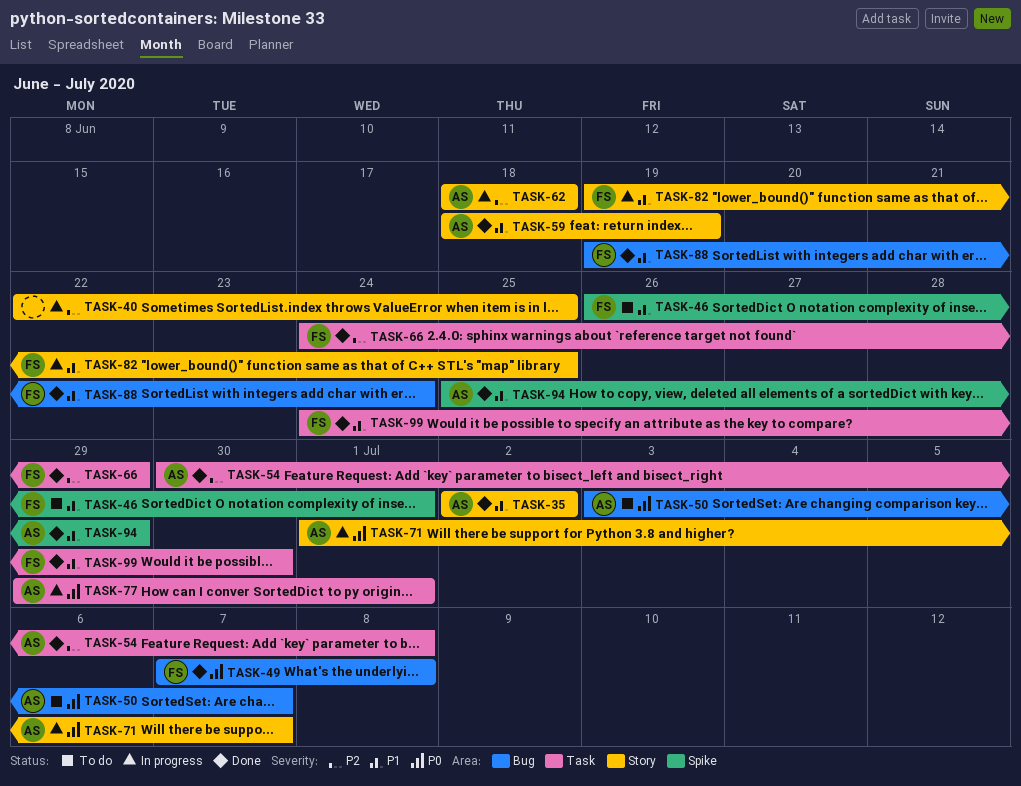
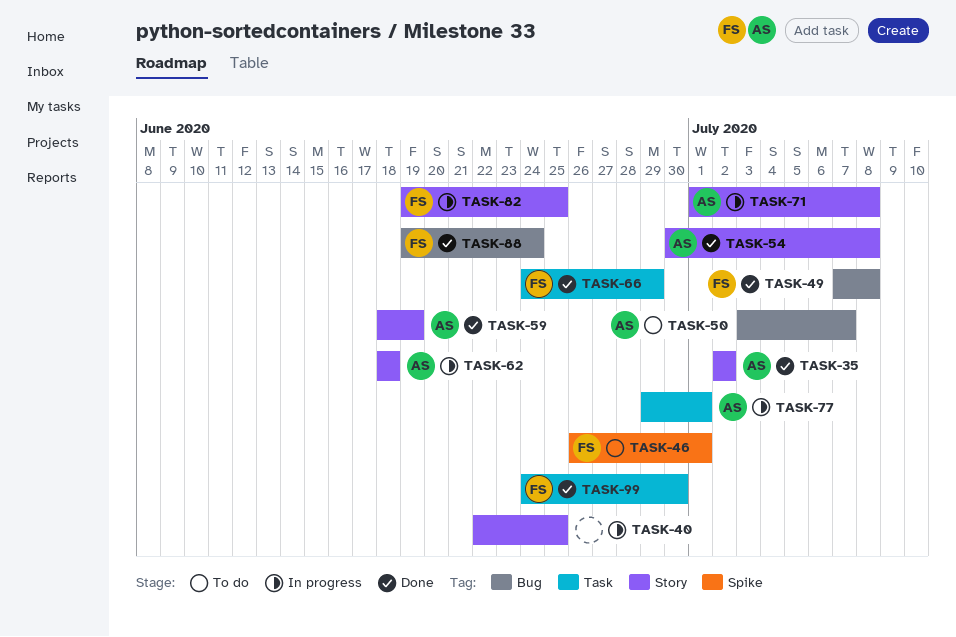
TASK-54, label: Task -> Story
TASK-71, due: Jul 7 -> Jul 8
TASK-94: present -> none

